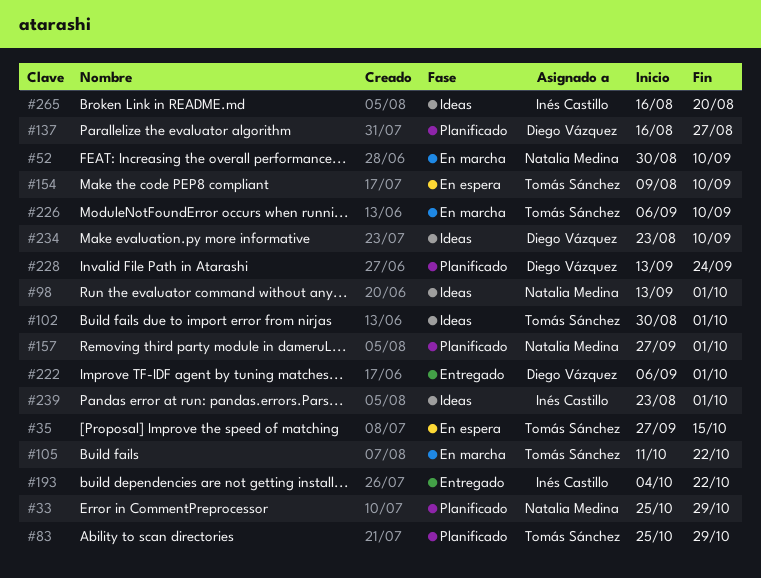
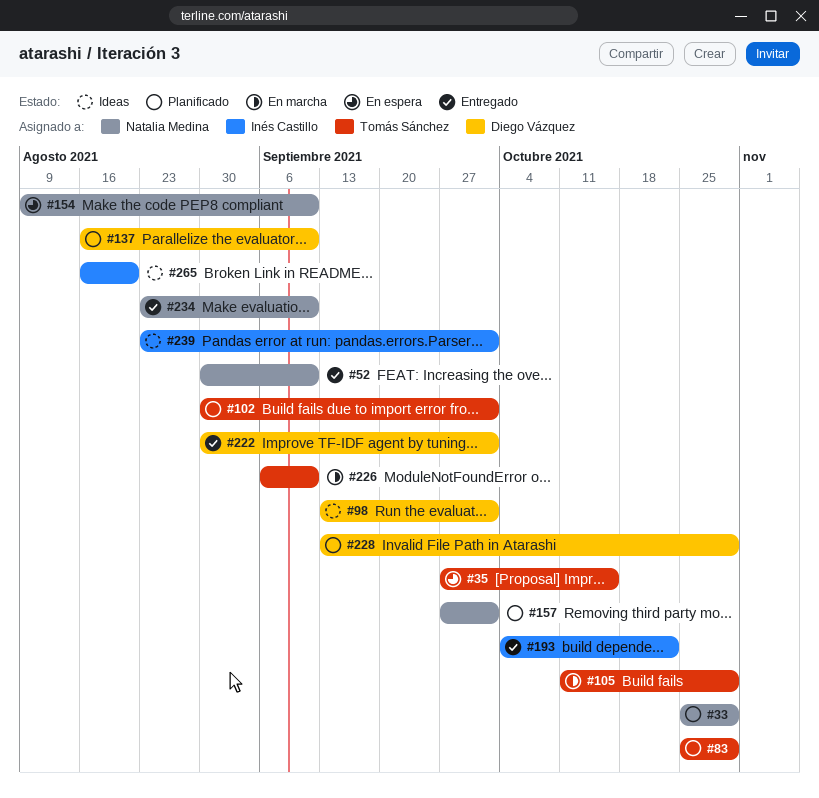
#52, status: En marcha -> Entregado
#98, owner: Natalia Medina -> Diego Vázquez
#102, status: Ideas -> Planificado
#105, due: Oct 22 -> Oct 29
#137, due: Aug 27 -> Sep 10
#154, owner: Tomás Sánchez -> Natalia Medina
#222, start: Sep 6 -> Aug 30
#228, due: Sep 24 -> Oct 29
#234, status: Ideas -> Entregado
#234, owner: Diego Vázquez -> Natalia Medina

